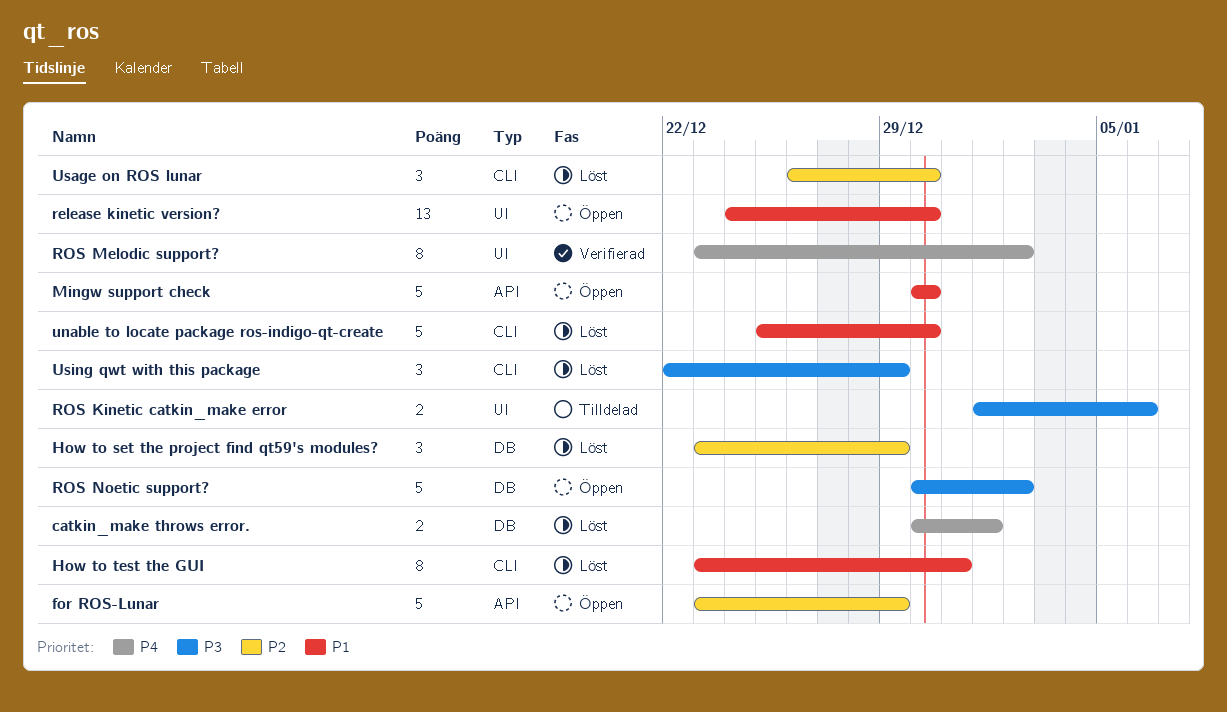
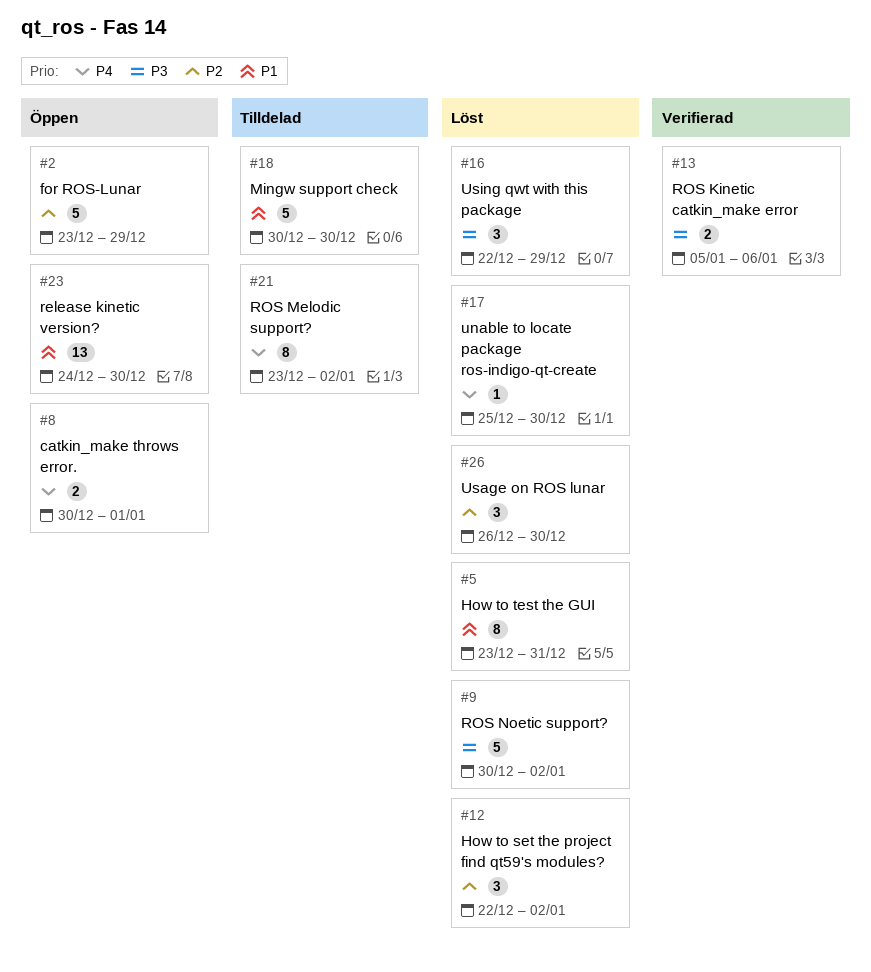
catkin_make throws error., status: Löst -> Öppen
How to set the project find qt59's modules?, start: Dec 23 -> Dec 22
How to set the project find qt59's modules?, due: Dec 29 -> Jan 2
Mingw support check, status: Öppen -> Tilldelad
ROS Kinetic catkin_make error, status: Tilldelad -> Verifierad
ROS Kinetic catkin_make error, start: Jan 1 -> Jan 5
ROS Melodic support?, status: Verifierad -> Tilldelad
ROS Noetic support?, status: Öppen -> Löst
unable to locate package ros-indigo-qt-create, priority: P1 -> P4
unable to locate package ros-indigo-qt-create, estimate: 5 -> 1

